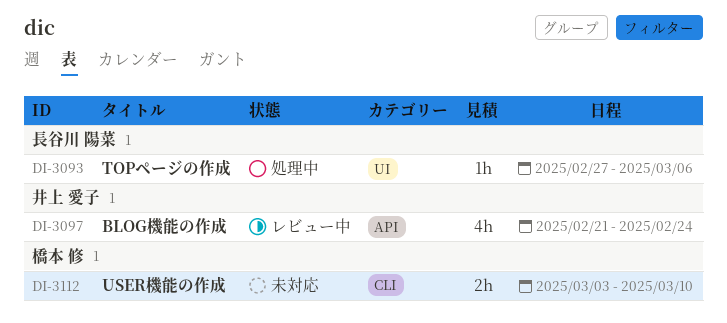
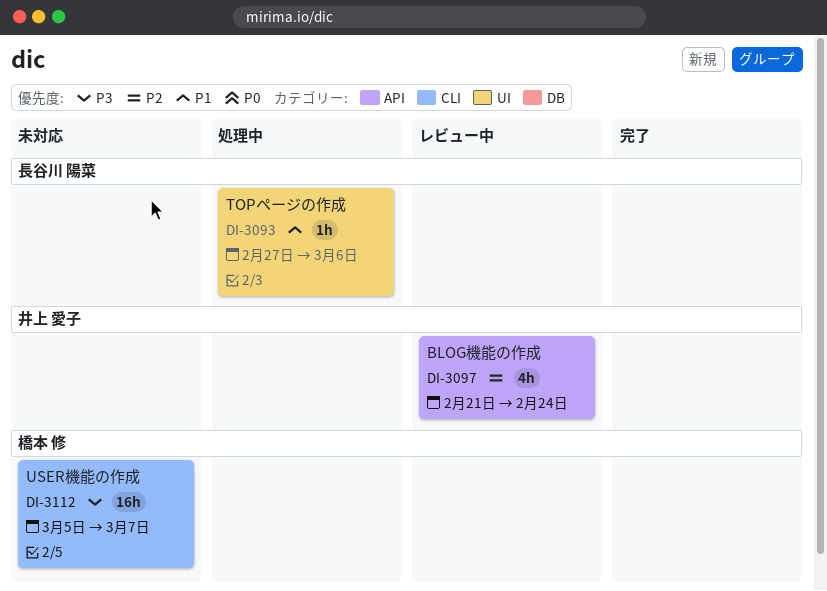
DI-3112, estimate: 2h -> 16h
DI-3112, start: Mar 3 -> Mar 5
DI-3112, due: Mar 10 -> Mar 7

